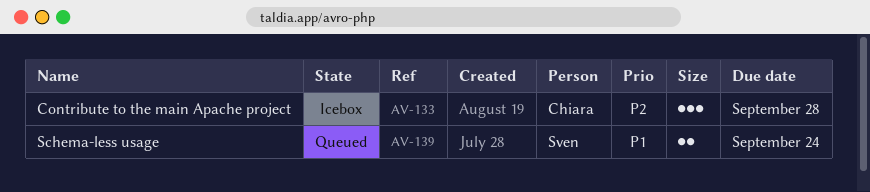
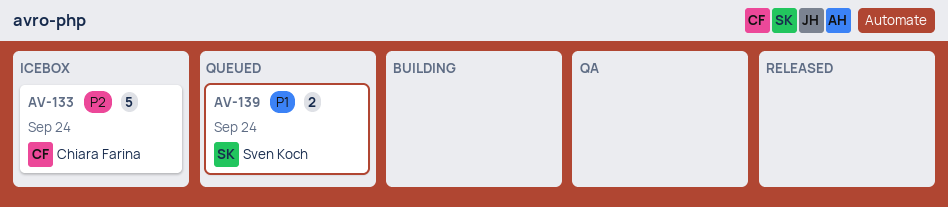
AV-133, estimate: 3 -> 5
AV-133, due: Sep 28 -> Sep 24

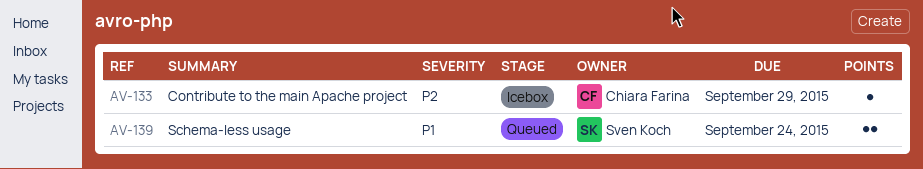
AV-133, estimate: 5 -> 1
AV-133, due: Sep 24 -> Sep 29

